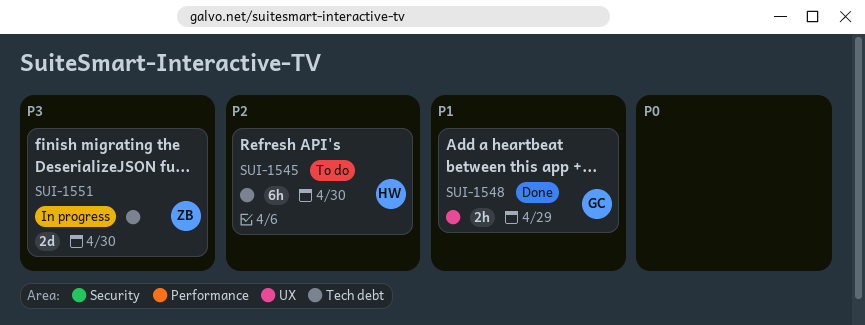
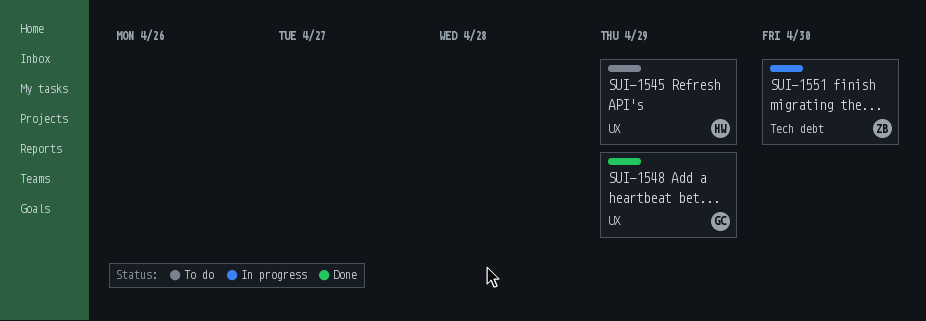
SUI-1545, label: Tech debt -> UX
SUI-1545, due: Apr 30 -> Apr 29

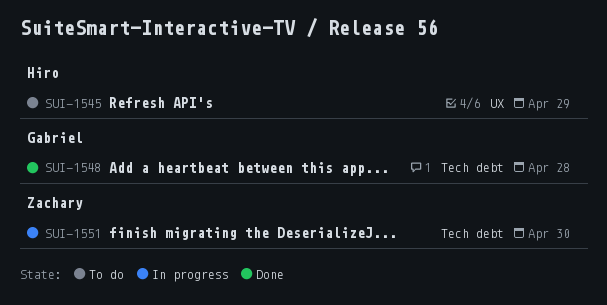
SUI-1548, label: UX -> Tech debt
SUI-1548, due: Apr 29 -> Apr 28

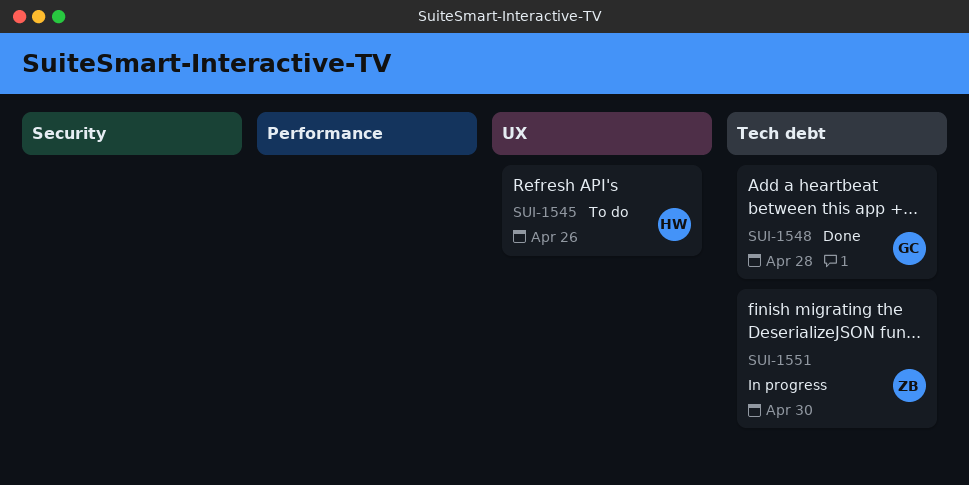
SUI-1545, due: Apr 29 -> Apr 26

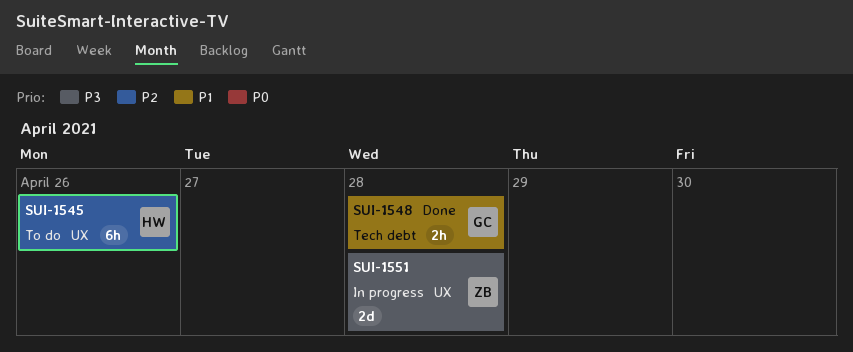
SUI-1551, label: Tech debt -> UX
SUI-1551, due: Apr 30 -> Apr 28

